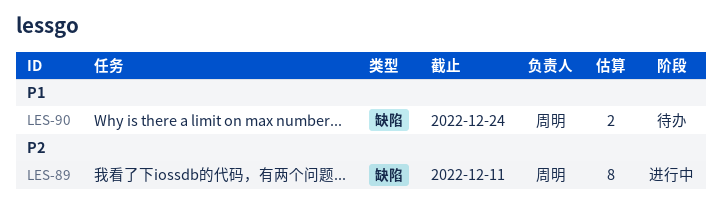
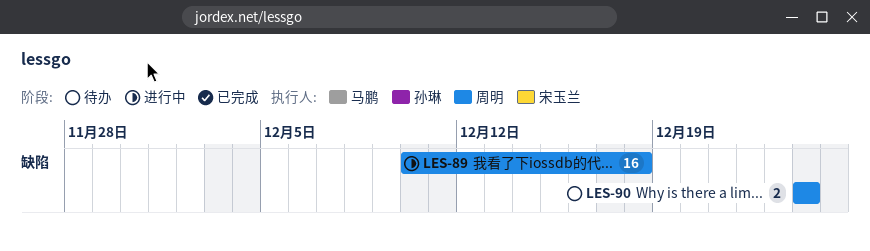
LES-89, estimate: 8 -> 16
LES-89, due: Dec 11 -> Dec 18

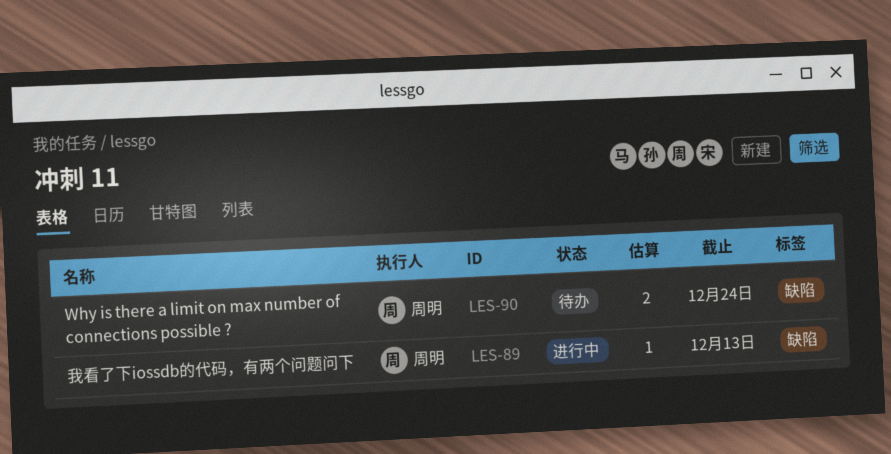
LES-89, estimate: 16 -> 1
LES-89, due: Dec 18 -> Dec 13

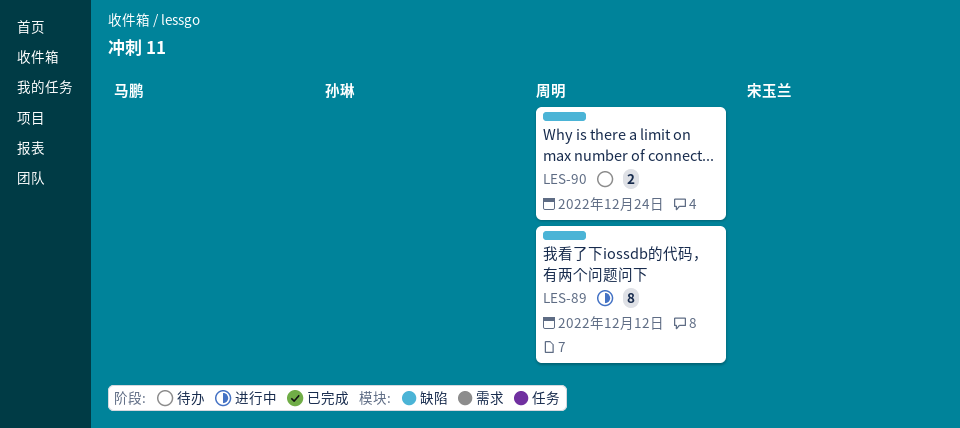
LES-89, estimate: 1 -> 8
LES-89, due: Dec 13 -> Dec 12

